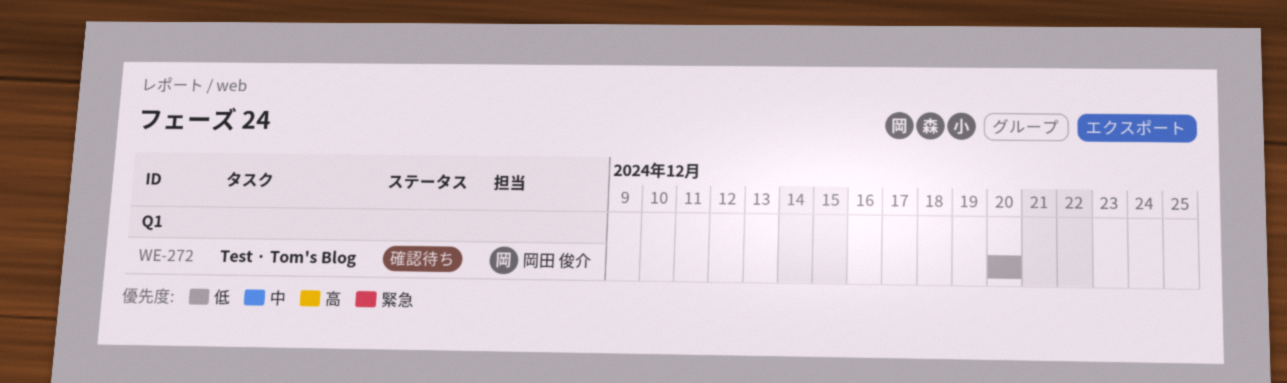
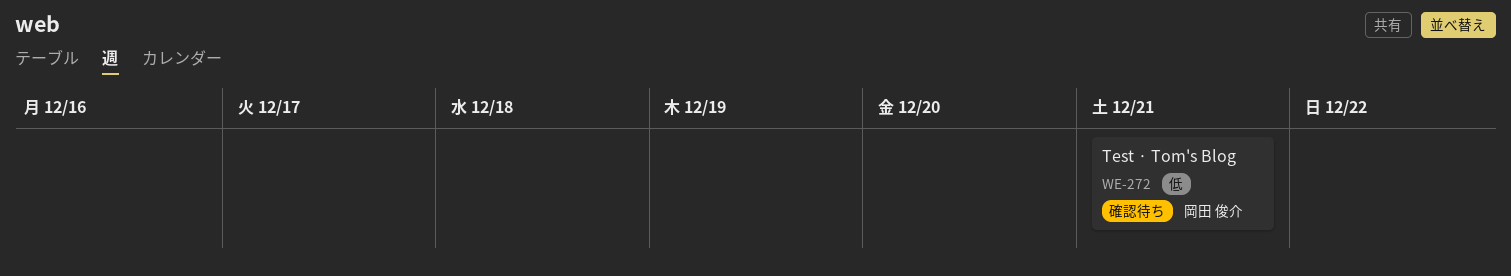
WE-272, due: Dec 20 -> Dec 21

